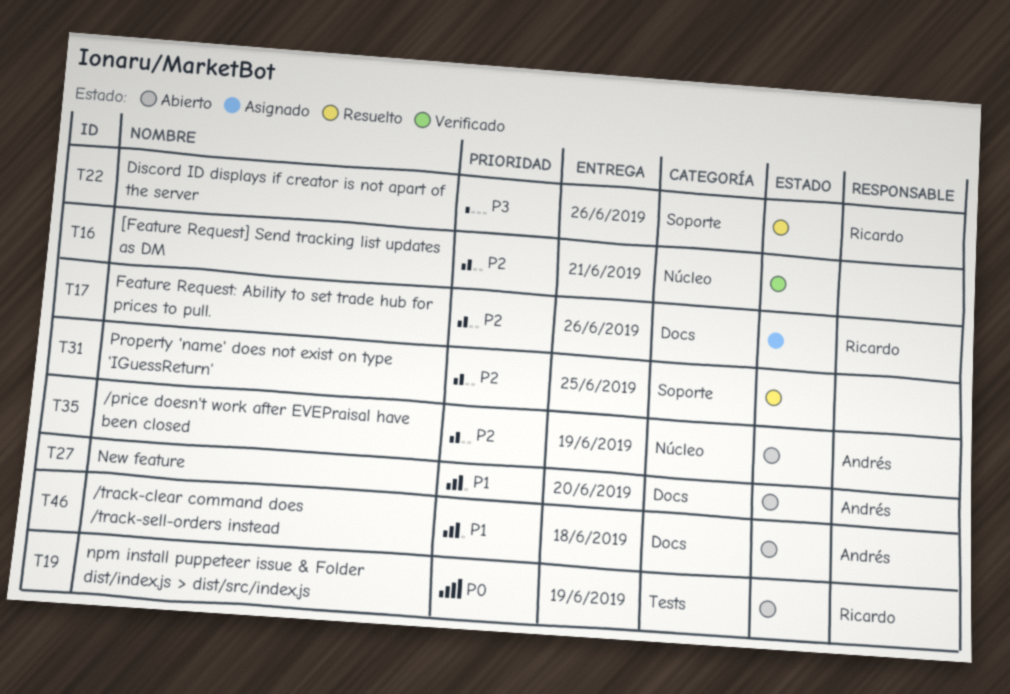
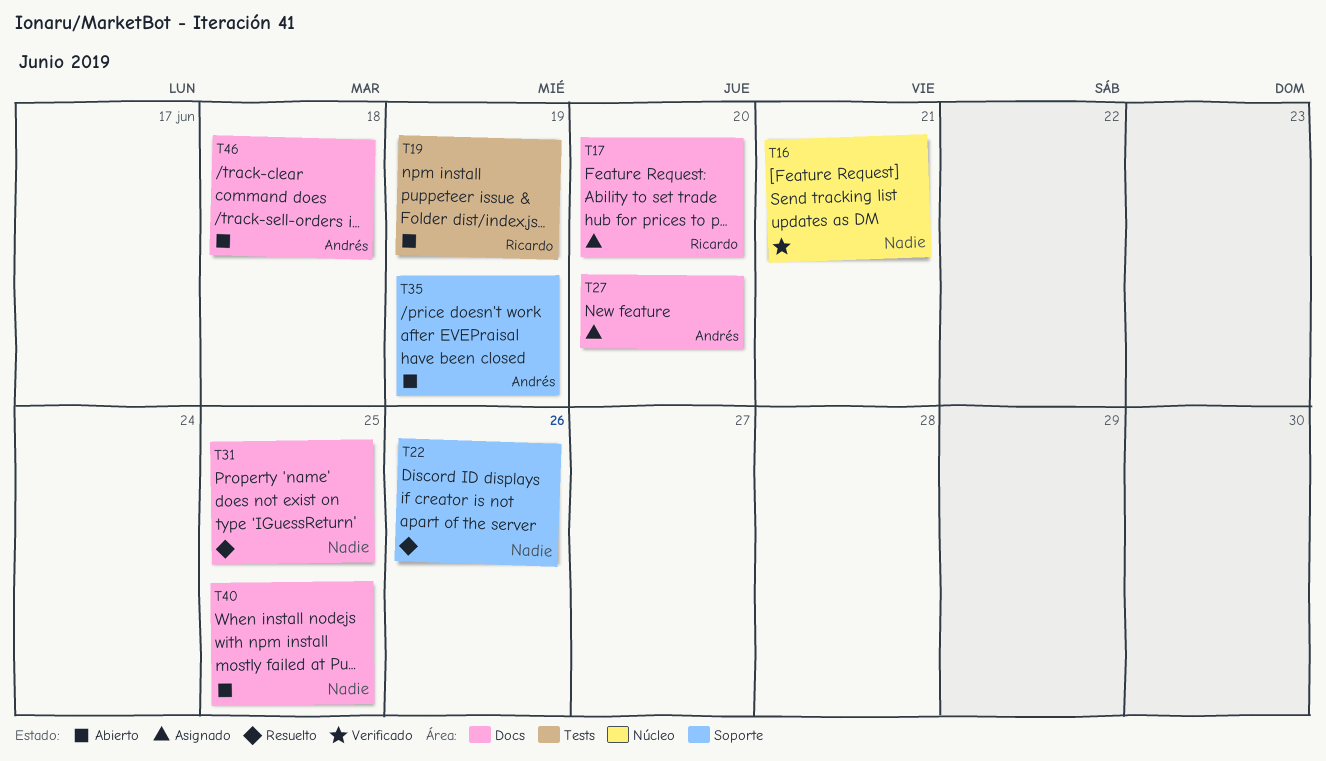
T17, due: Jun 26 -> Jun 20
T22, owner: Ricardo -> none
T27, status: Abierto -> Asignado
T31, label: Soporte -> Docs
T35, label: Núcleo -> Soporte
T40: none -> present

